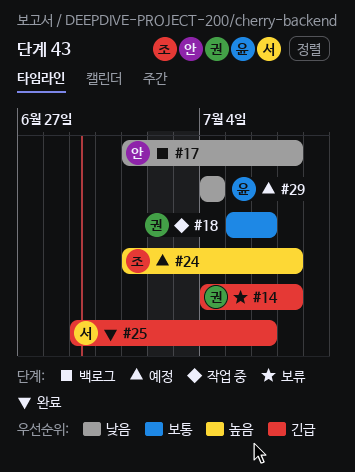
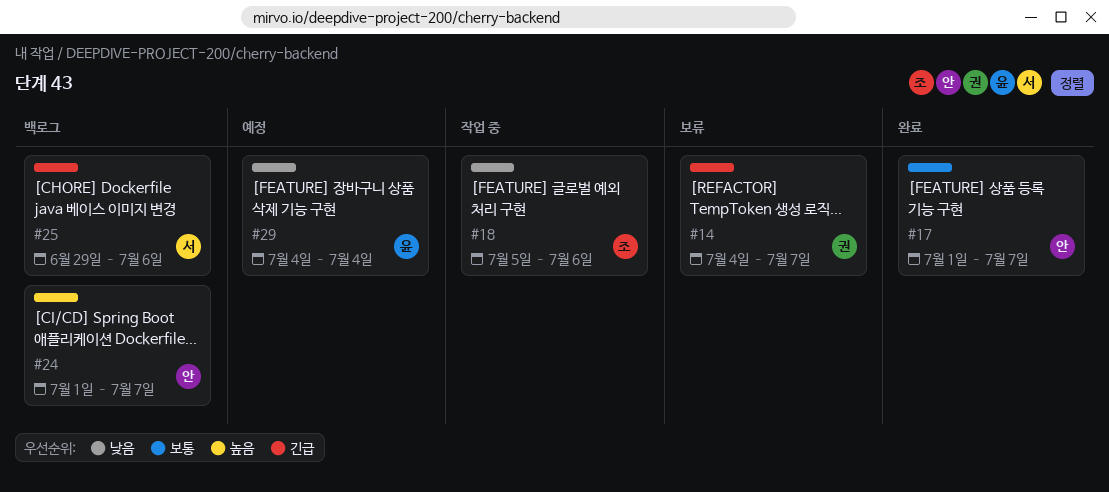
#17, status: 백로그 -> 완료
#17, priority: 낮음 -> 보통
#18, owner: 권 -> 조
#18, priority: 보통 -> 낮음
#24, status: 예정 -> 백로그
#24, owner: 조 -> 안
#25, status: 완료 -> 백로그

